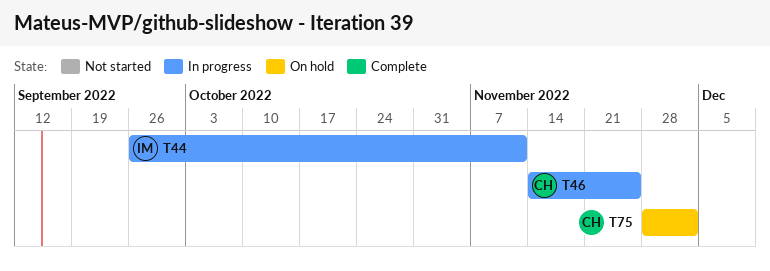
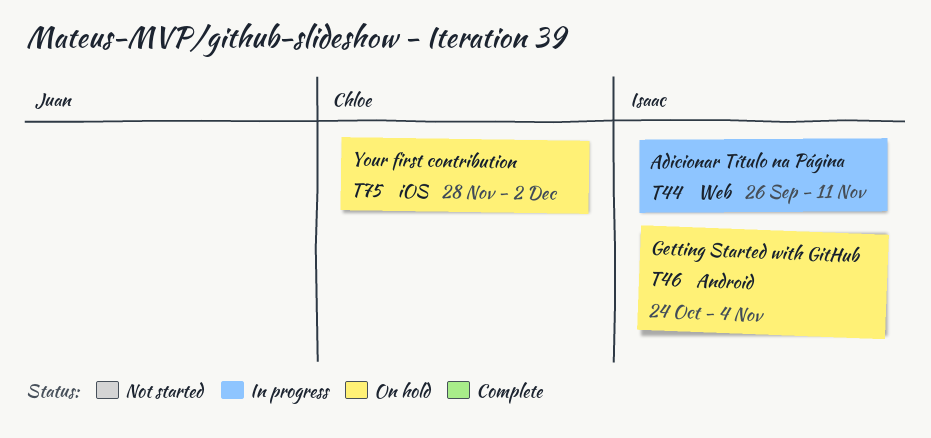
T46, status: In progress -> On hold
T46, owner: Chloe -> Isaac
T46, start: Nov 14 -> Oct 24
T46, due: Nov 25 -> Nov 4

